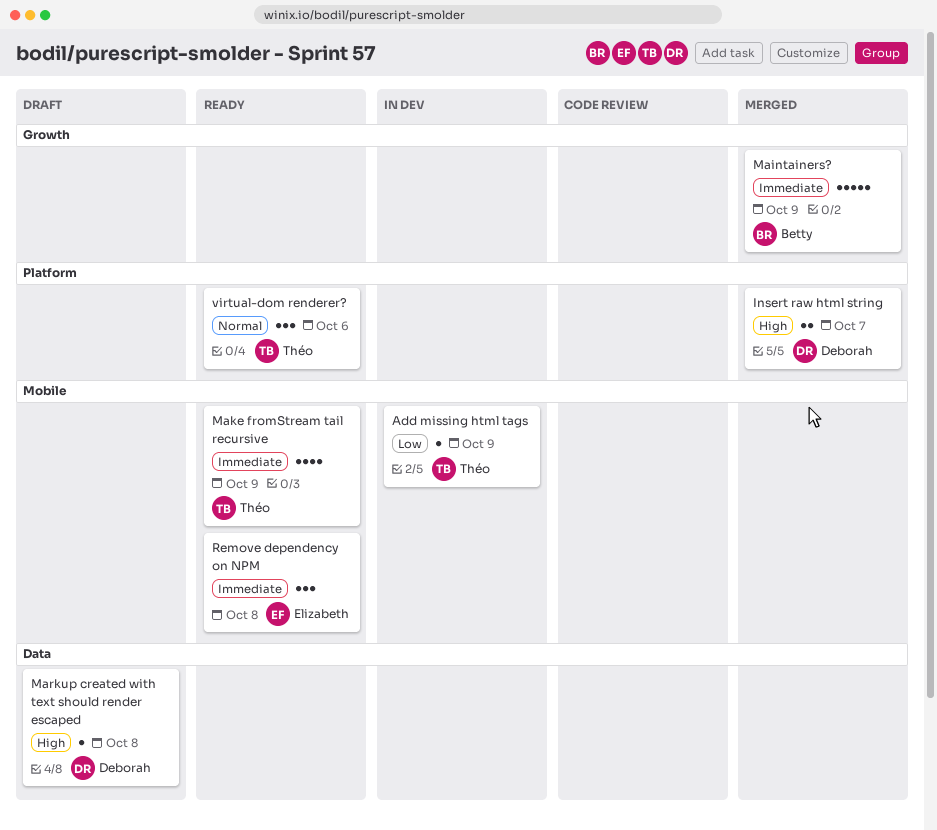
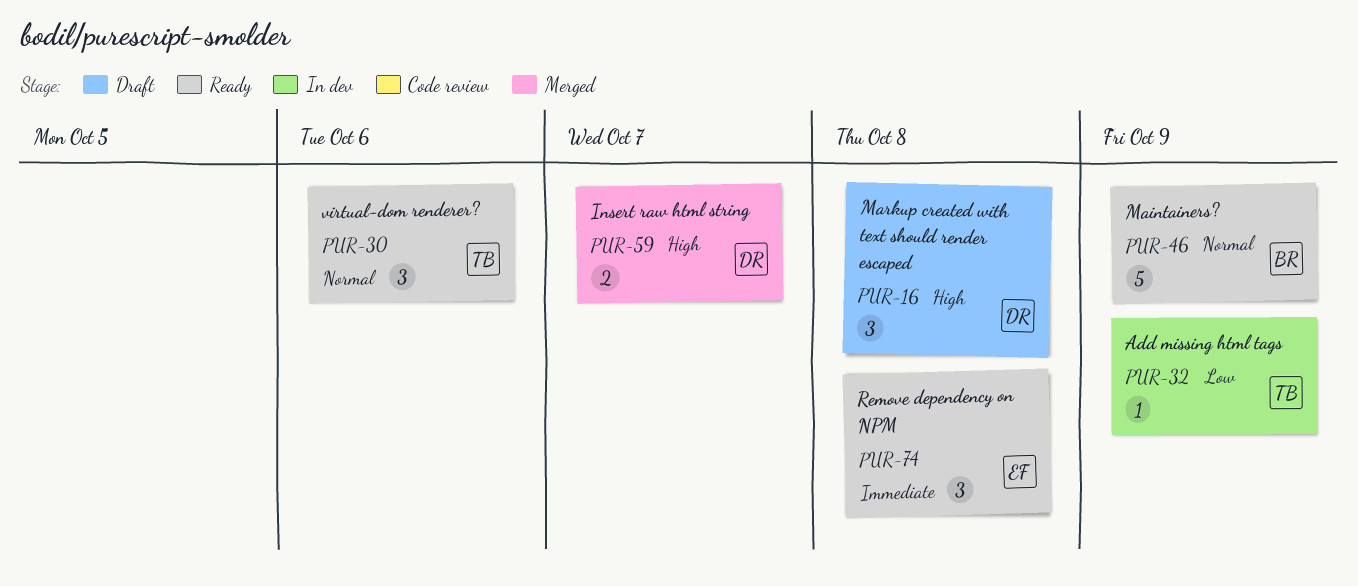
Maintainers?, status: Merged -> Ready
Maintainers?, priority: Immediate -> Normal
Make fromStream tail recursive: present -> none
Markup created with text should render escaped, estimate: 1 -> 3

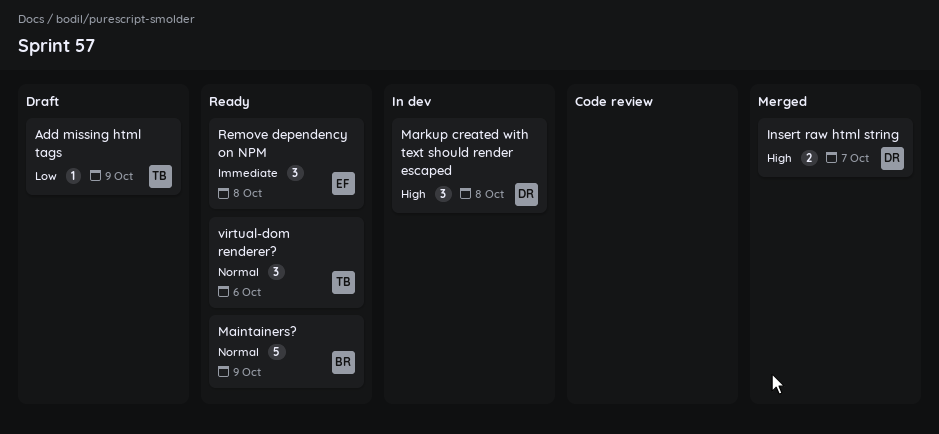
Add missing html tags, status: In dev -> Draft
Markup created with text should render escaped, status: Draft -> In dev

